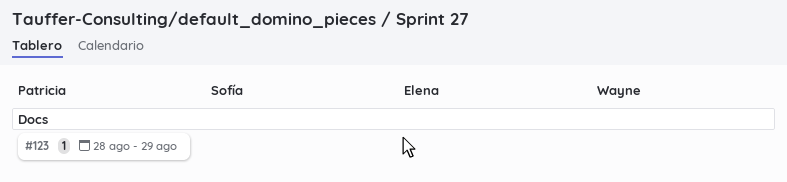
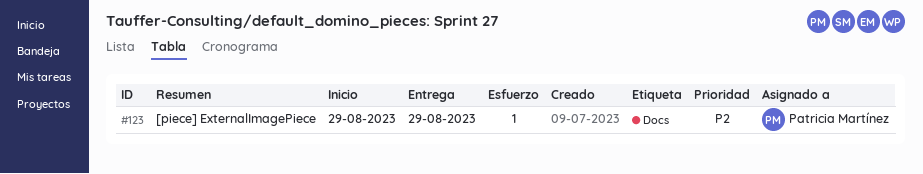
#123, start: Aug 28 -> Aug 29

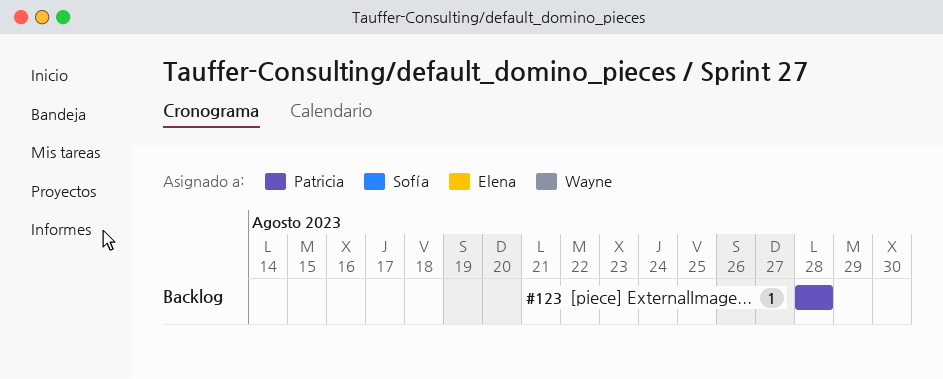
#123, start: Aug 29 -> Aug 28
#123, due: Aug 29 -> Aug 28

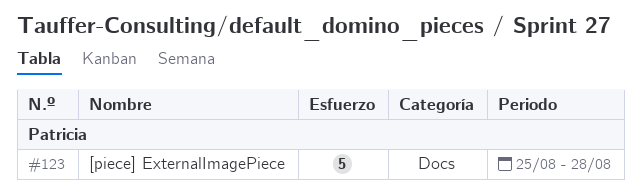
#123, estimate: 1 -> 5
#123, start: Aug 28 -> Aug 25

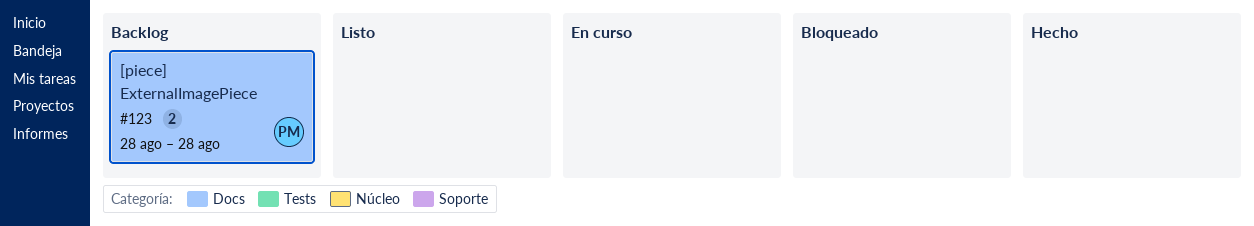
#123, estimate: 5 -> 2
#123, start: Aug 25 -> Aug 28

